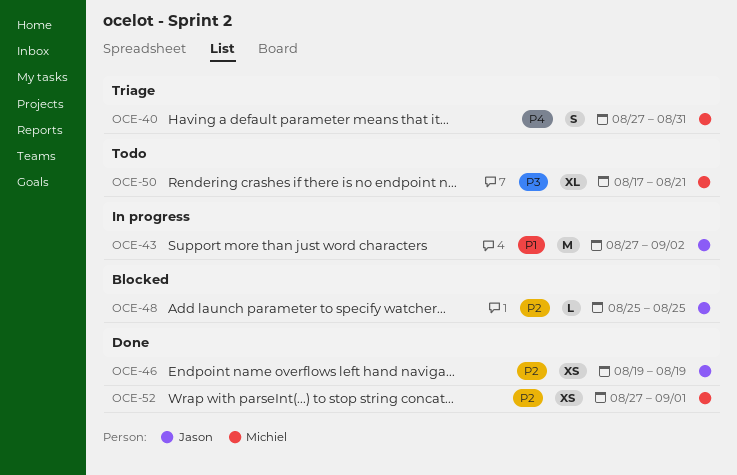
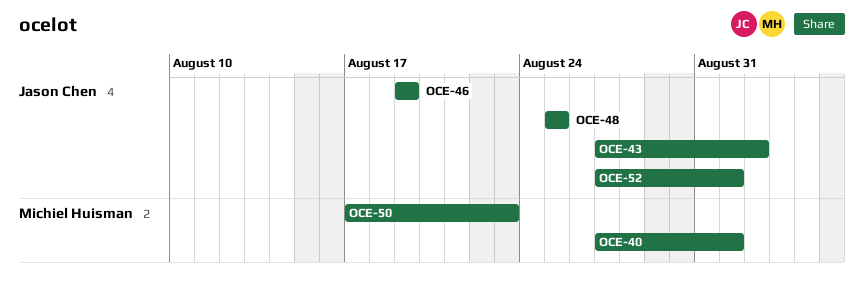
OCE-40, due: Aug 31 -> Sep 1
OCE-50, due: Aug 21 -> Aug 23
OCE-52, owner: Michiel Huisman -> Jason Chen

